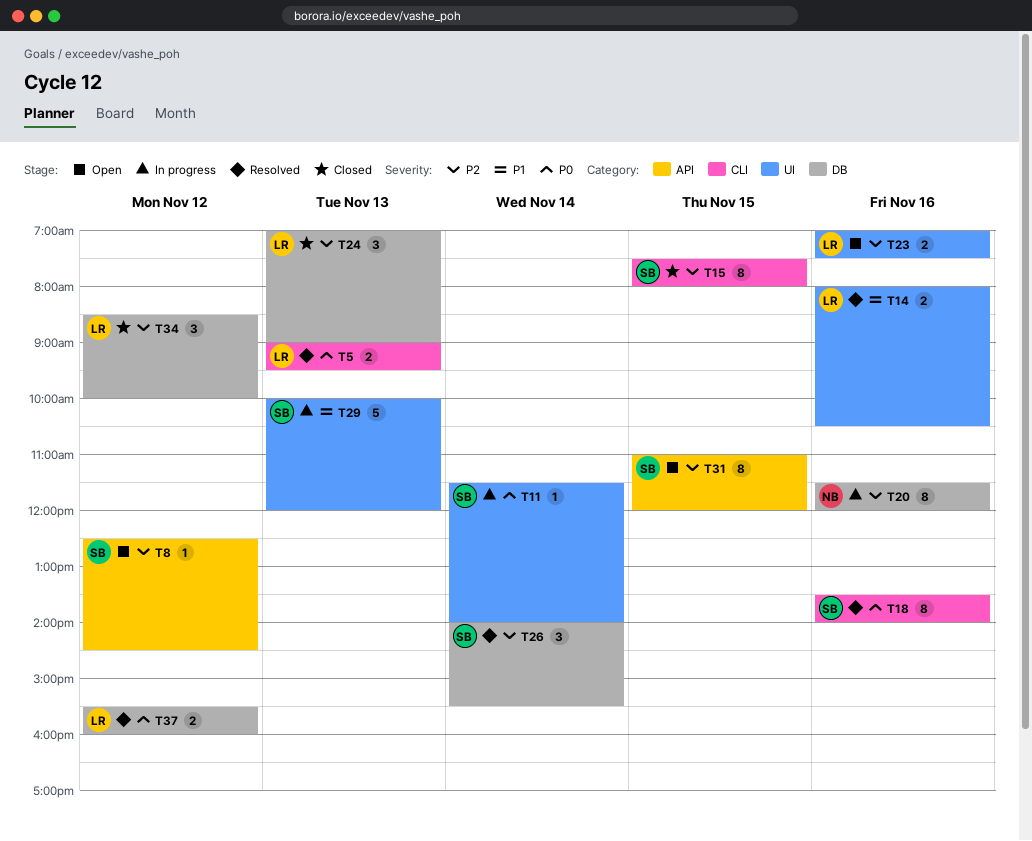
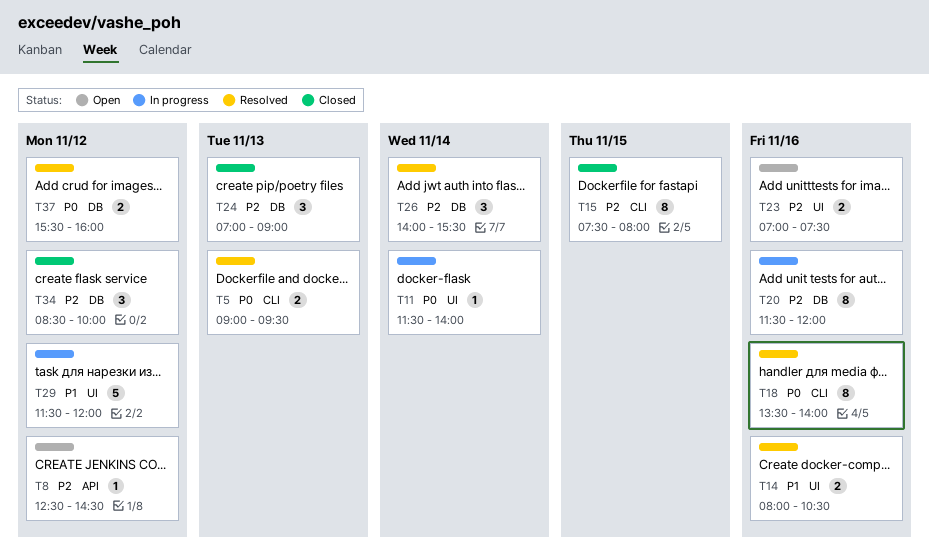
T29, day: Nov 13 -> Nov 12
T29, begins: 10:00 -> 11:30
T31: present -> none

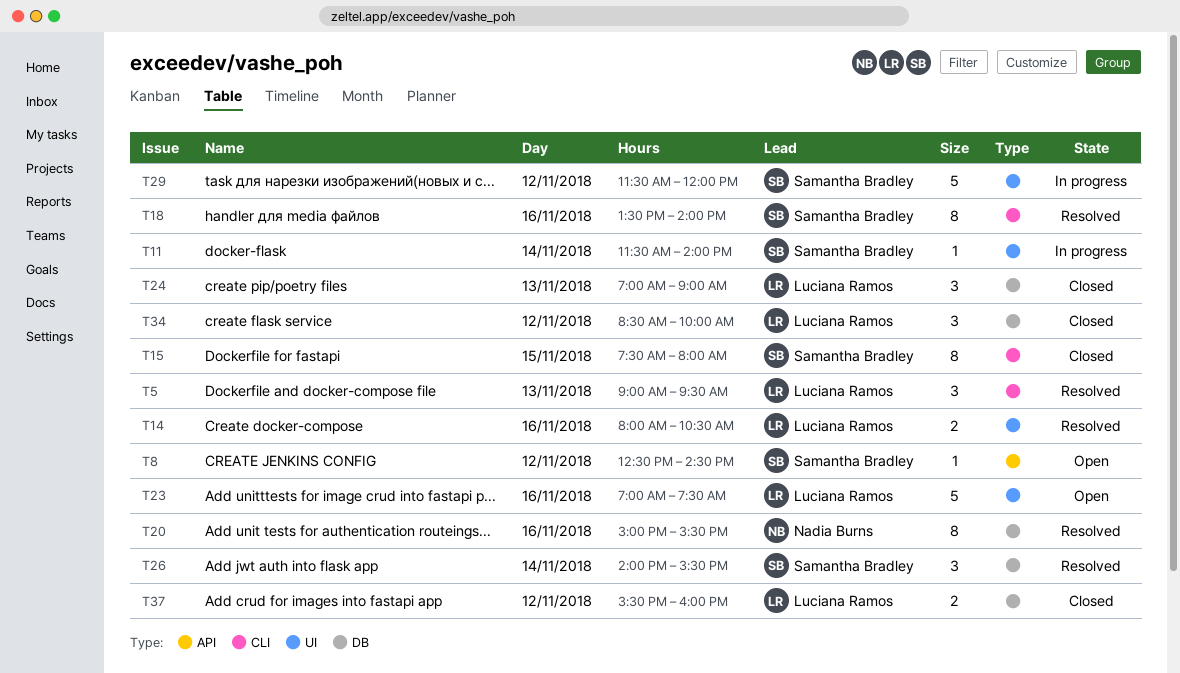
T5, estimate: 2 -> 3
T20, status: In progress -> Resolved
T20, begins: 11:30 -> 15:00
T20, ends: 12:00 -> 15:30
T23, estimate: 2 -> 5
T37, status: Resolved -> Closed

